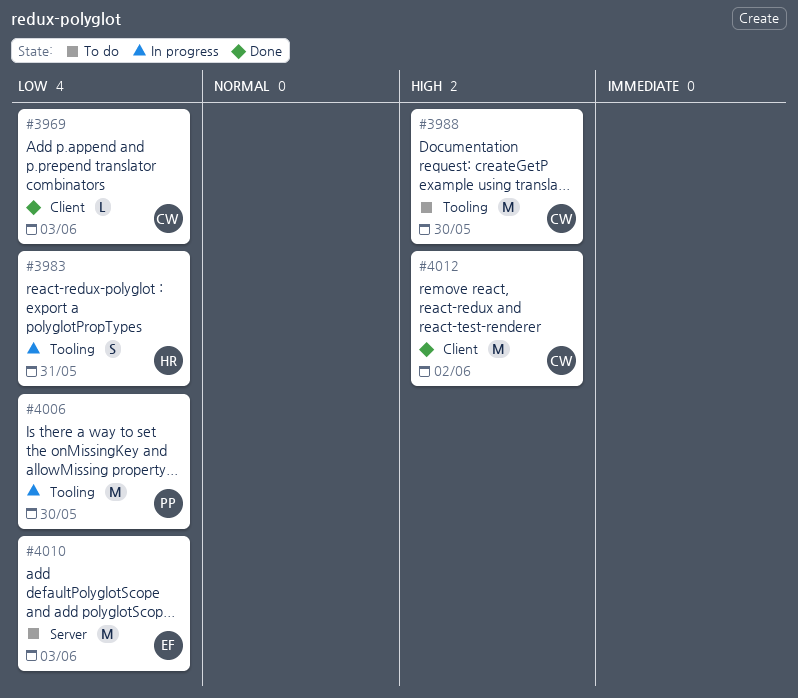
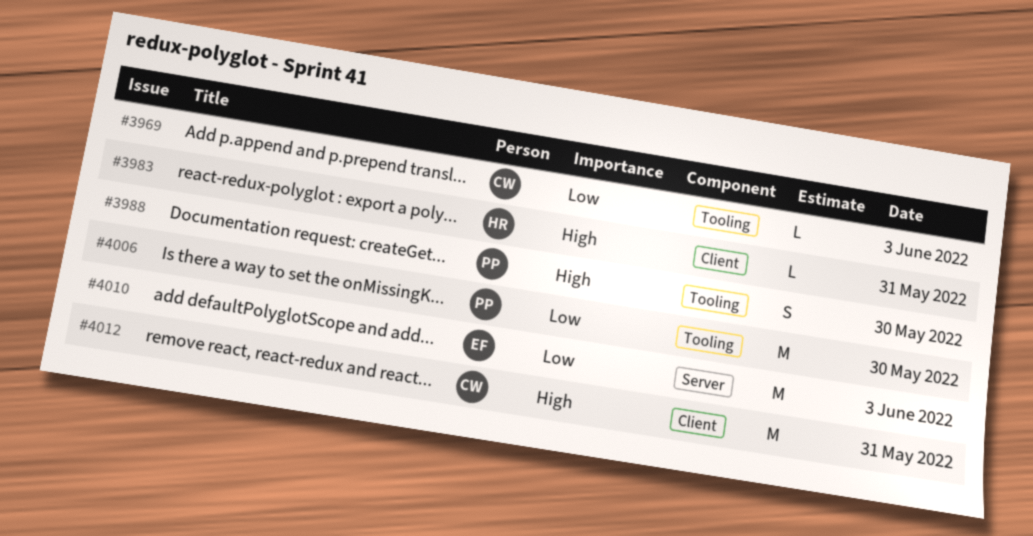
#3969, label: Client -> Tooling
#3983, priority: Low -> High
#3983, label: Tooling -> Client
#3983, estimate: S -> L
#3988, owner: CW -> PP
#3988, estimate: M -> S
#4012, day: Jun 2 -> May 31

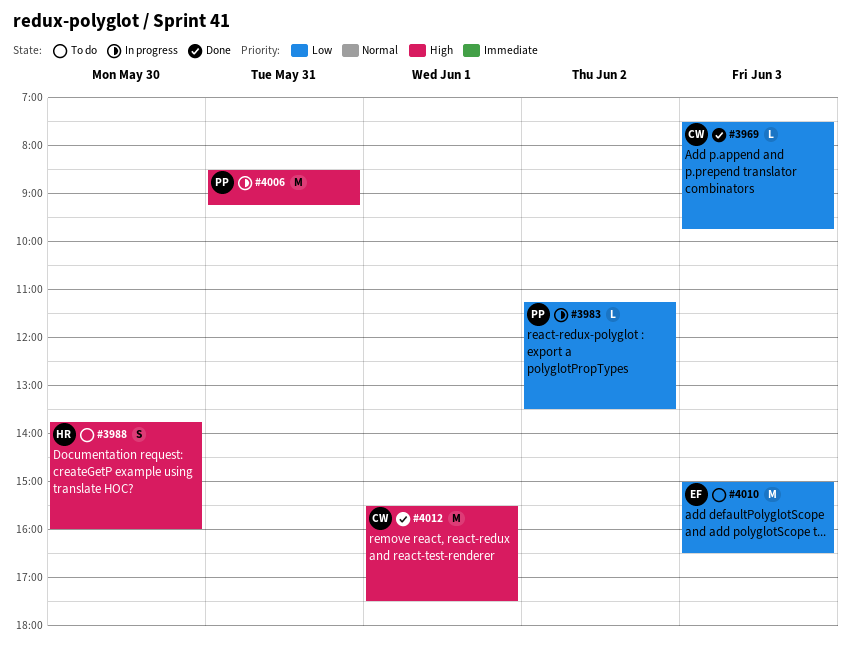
#3983, owner: HR -> PP
#3983, priority: High -> Low
#3983, day: May 31 -> Jun 2
#3988, owner: PP -> HR
#4006, priority: Low -> High
#4006, day: May 30 -> May 31
#4012, day: May 31 -> Jun 1

